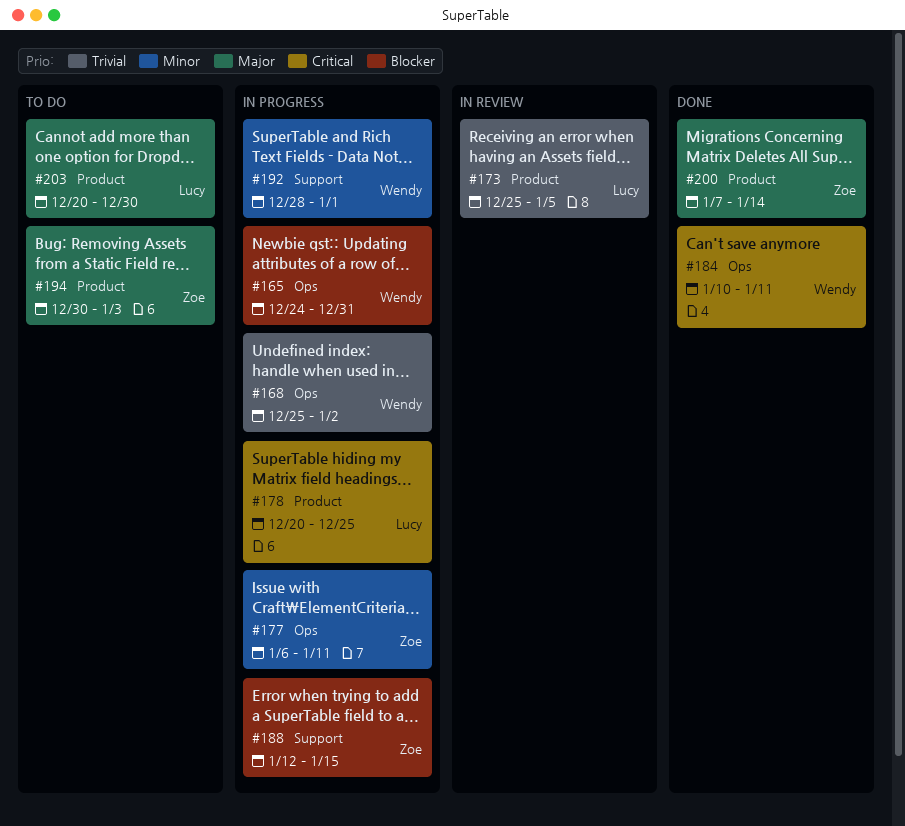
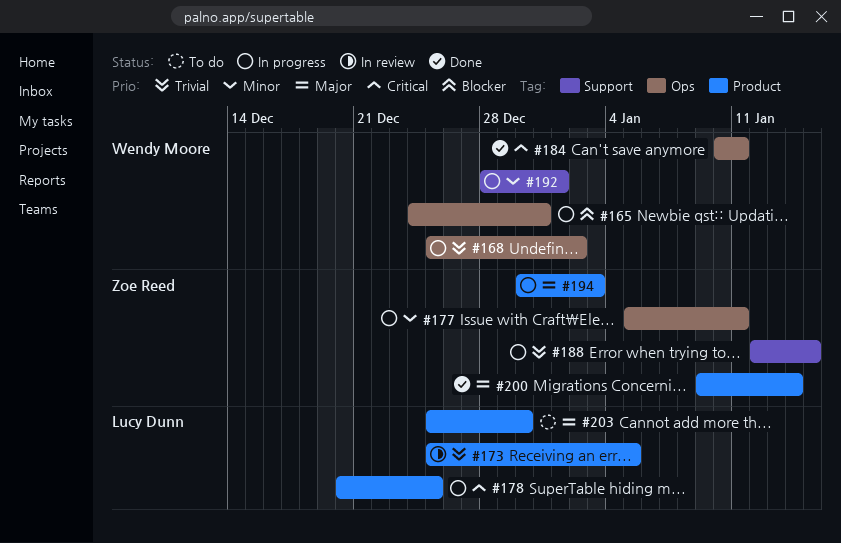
#177, start: Jan 6 -> Jan 5
#188, priority: Blocker -> Trivial
#194, status: To do -> In progress
#200, start: Jan 7 -> Jan 9
#203, start: Dec 20 -> Dec 25

